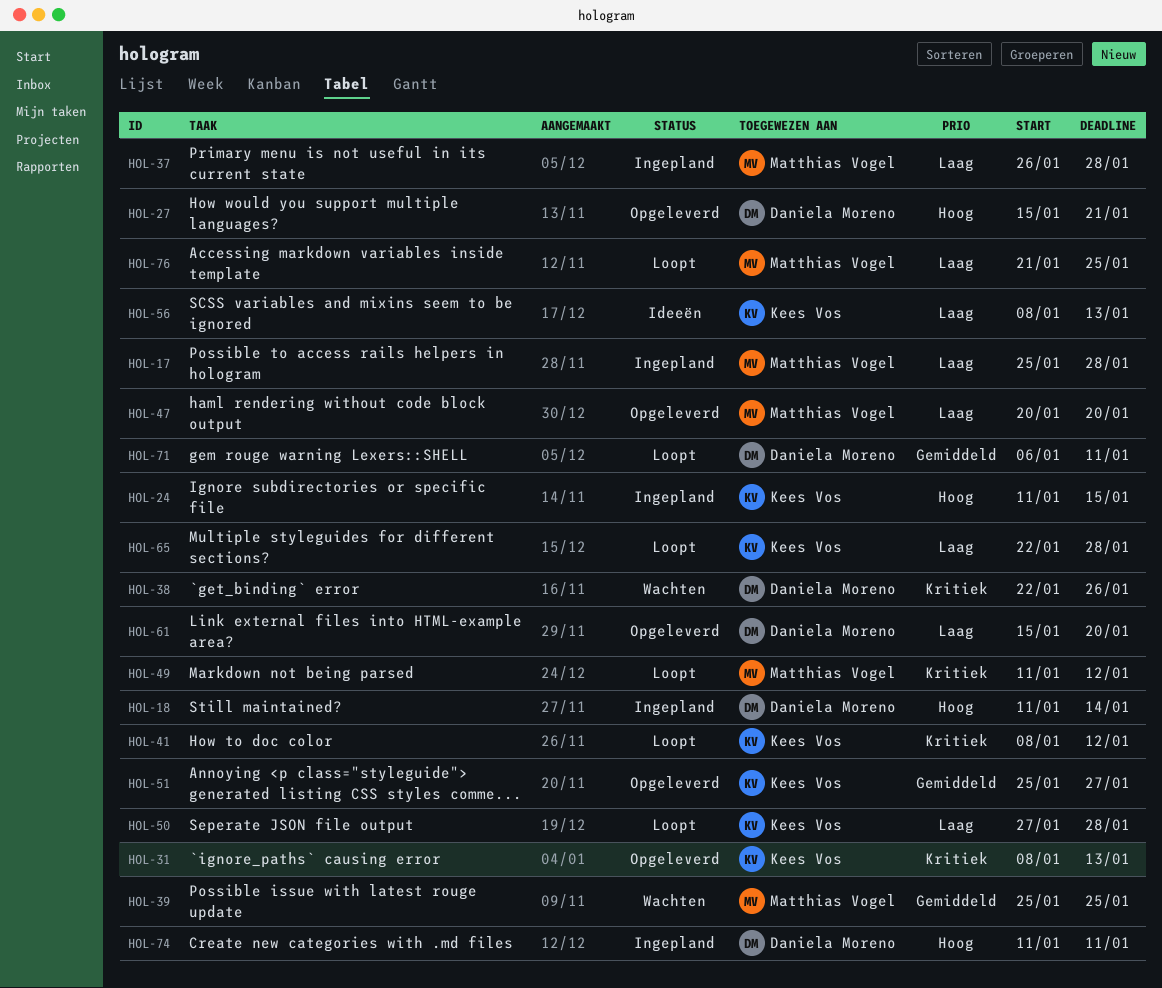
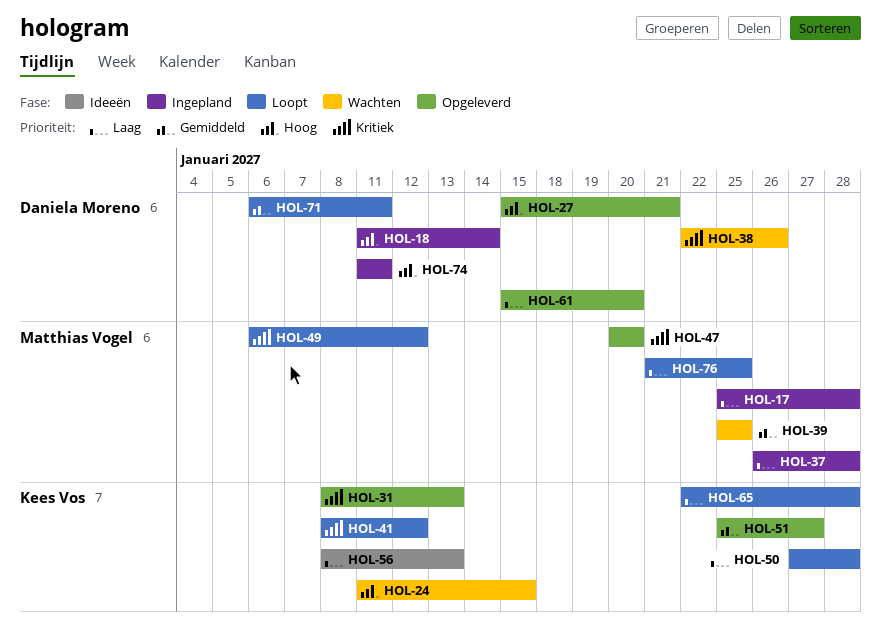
HOL-24, status: Ingepland -> Wachten
HOL-47, priority: Laag -> Kritiek
HOL-49, start: Jan 11 -> Jan 6

